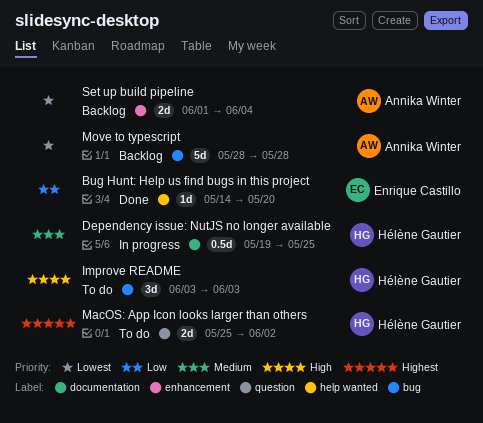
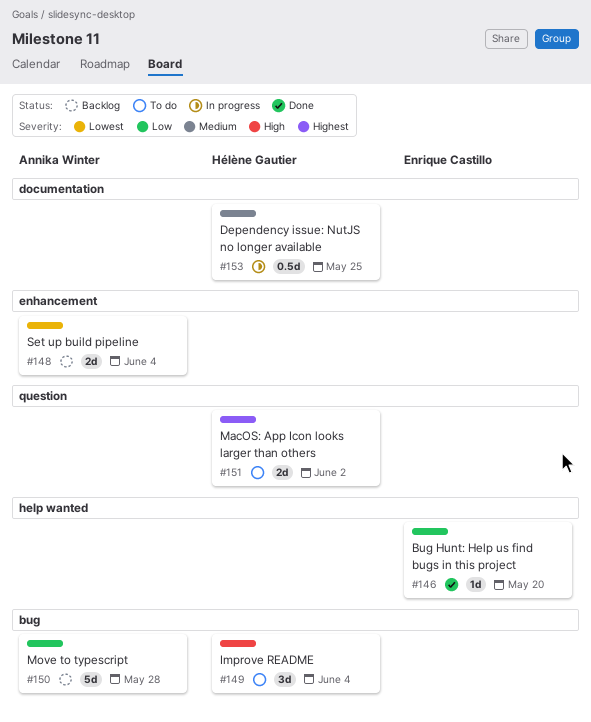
Improve README, due: Jun 3 -> Jun 4
Move to typescript, priority: Lowest -> Low

